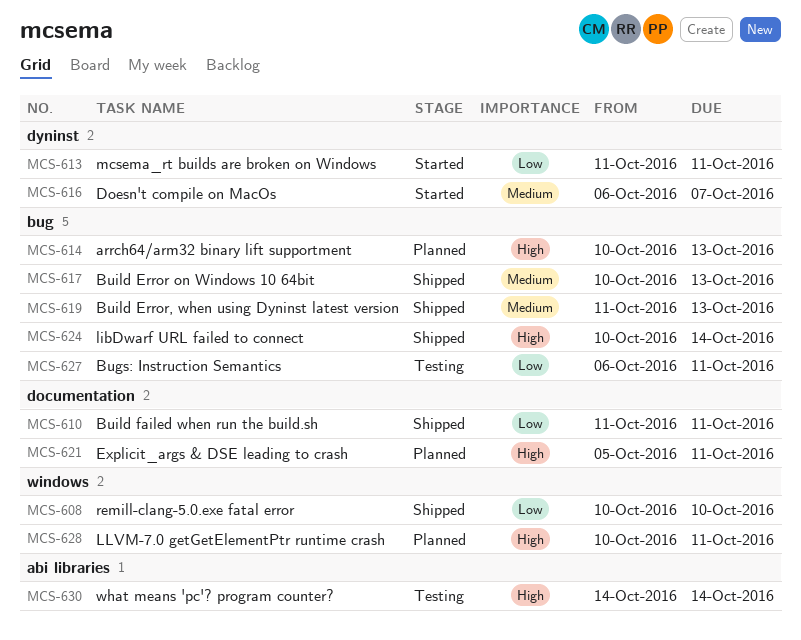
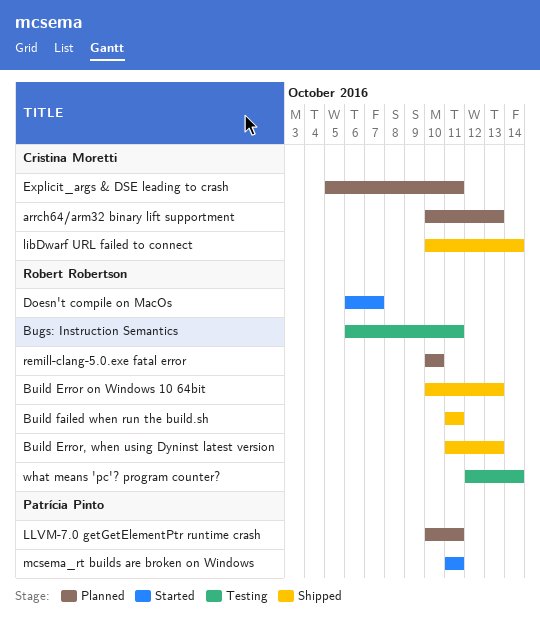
remill-clang-5.0.exe fatal error, status: Shipped -> Planned
what means 'pc'? program counter?, start: Oct 14 -> Oct 12

